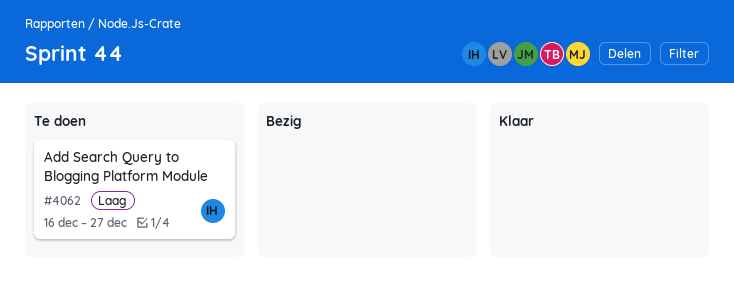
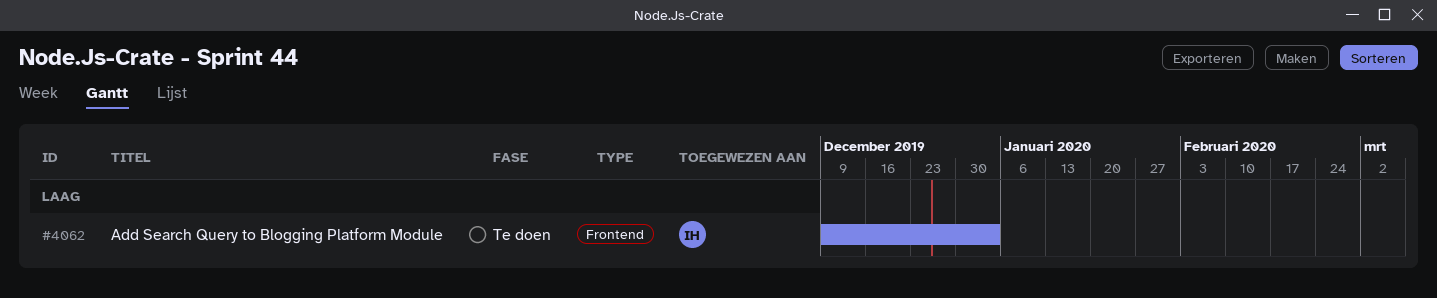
#4062, start: Dec 16 -> Dec 9
#4062, due: Dec 27 -> Jan 3

